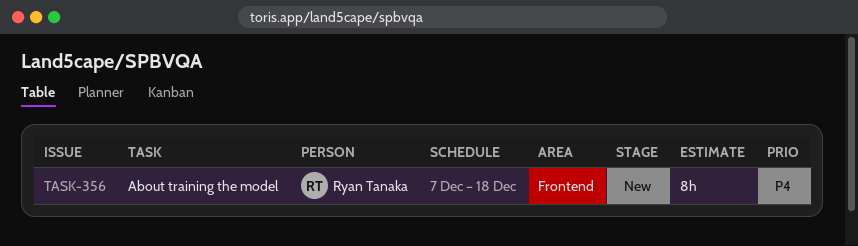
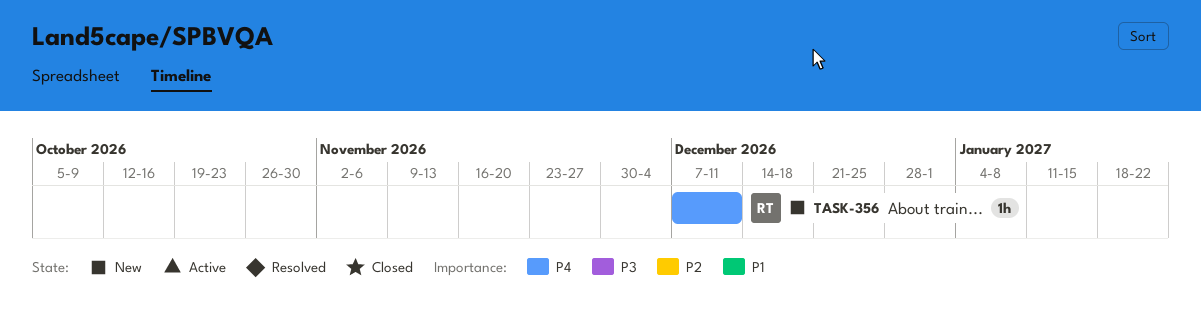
TASK-356, estimate: 8h -> 1h
TASK-356, due: Dec 18 -> Dec 11

